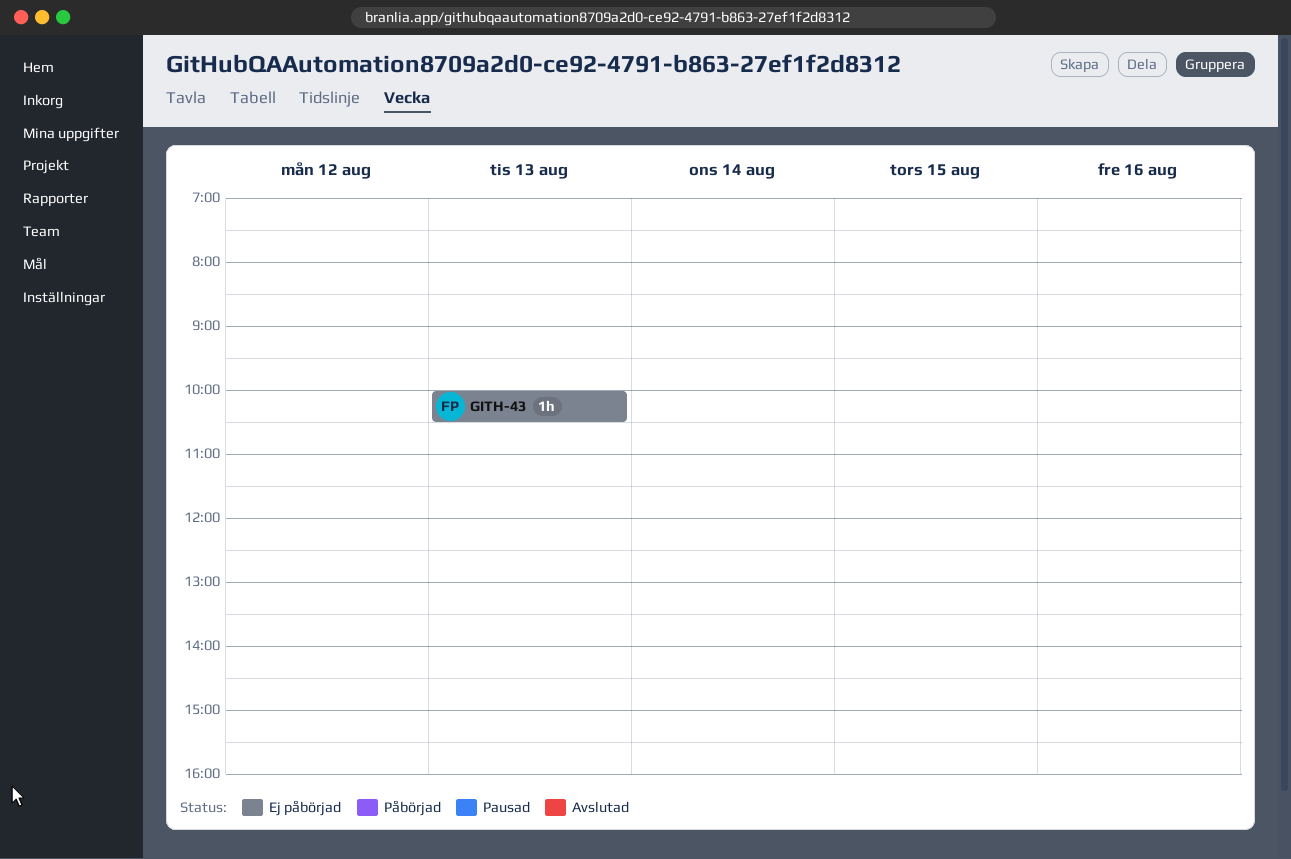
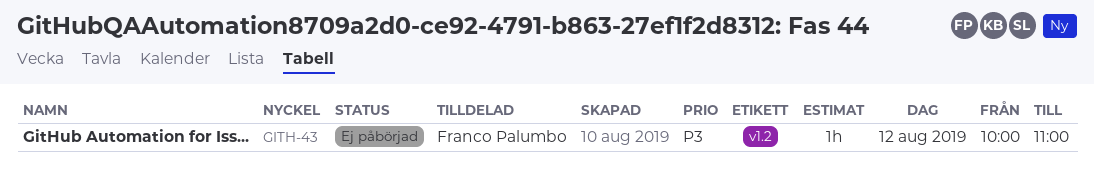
GITH-43, day: Aug 13 -> Aug 12
GITH-43, ends: 10:30 -> 11:00

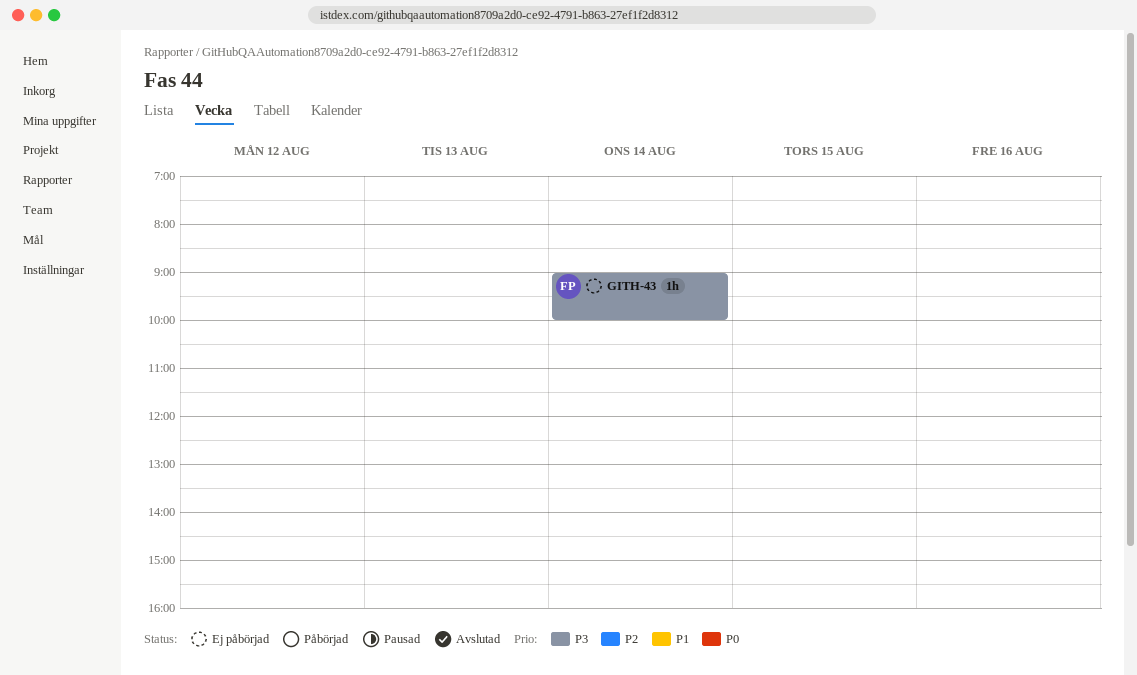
GITH-43, day: Aug 12 -> Aug 14
GITH-43, begins: 10:00 -> 09:00
GITH-43, ends: 11:00 -> 10:00

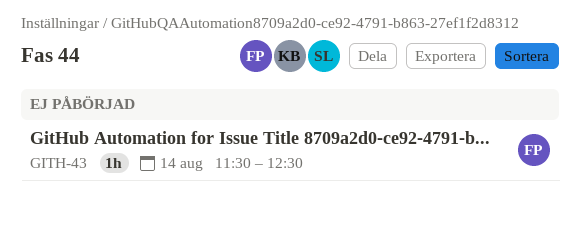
GITH-43, begins: 09:00 -> 11:30
GITH-43, ends: 10:00 -> 12:30

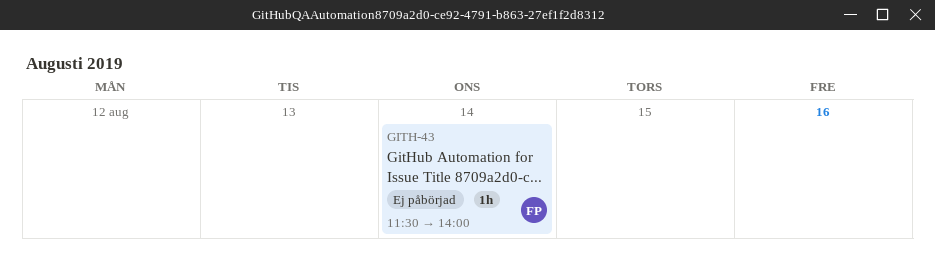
GITH-43, ends: 12:30 -> 14:00

